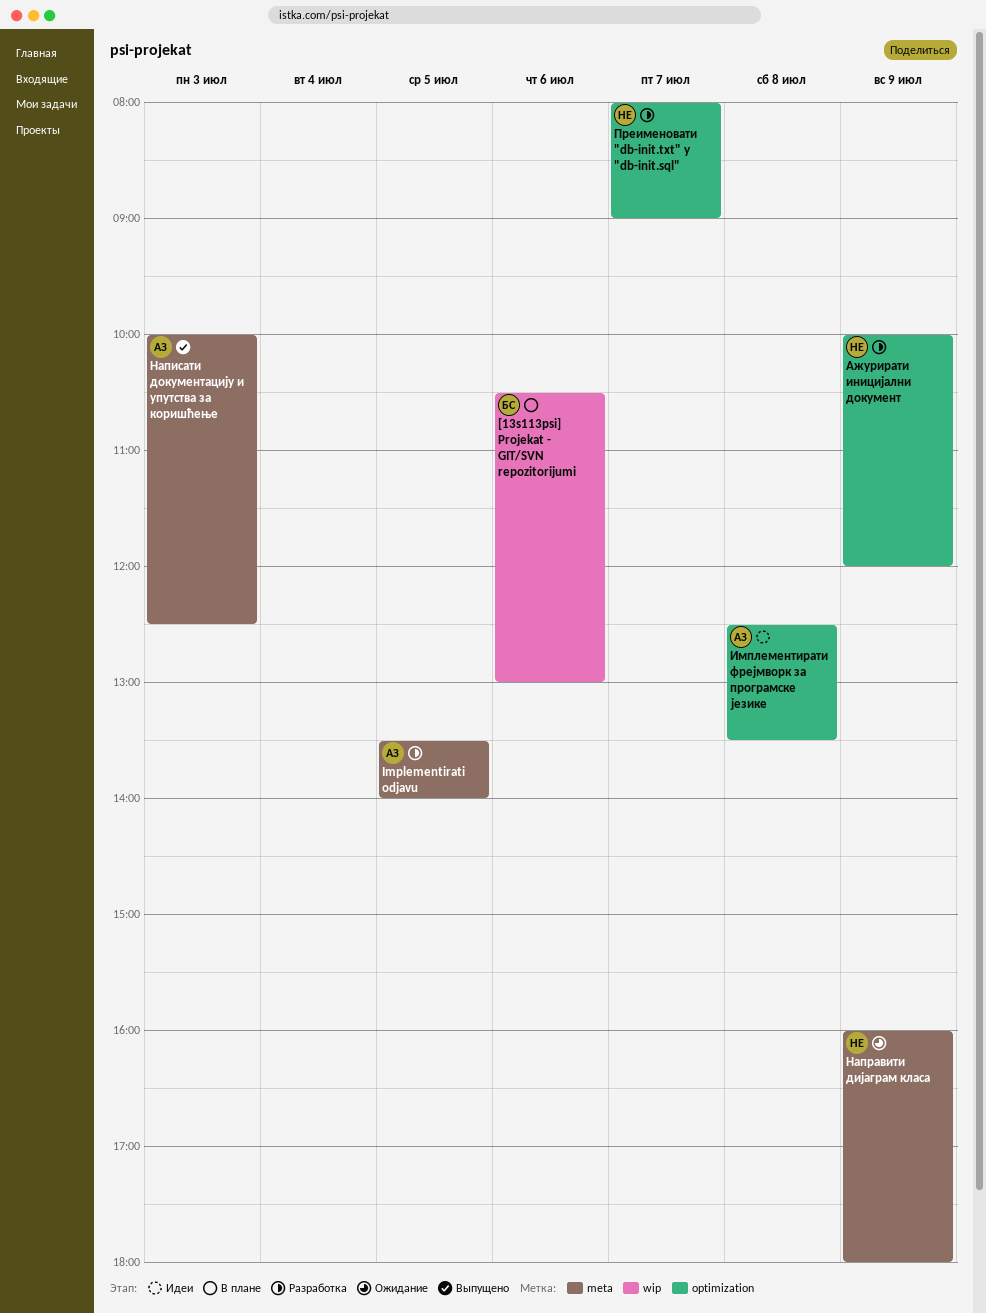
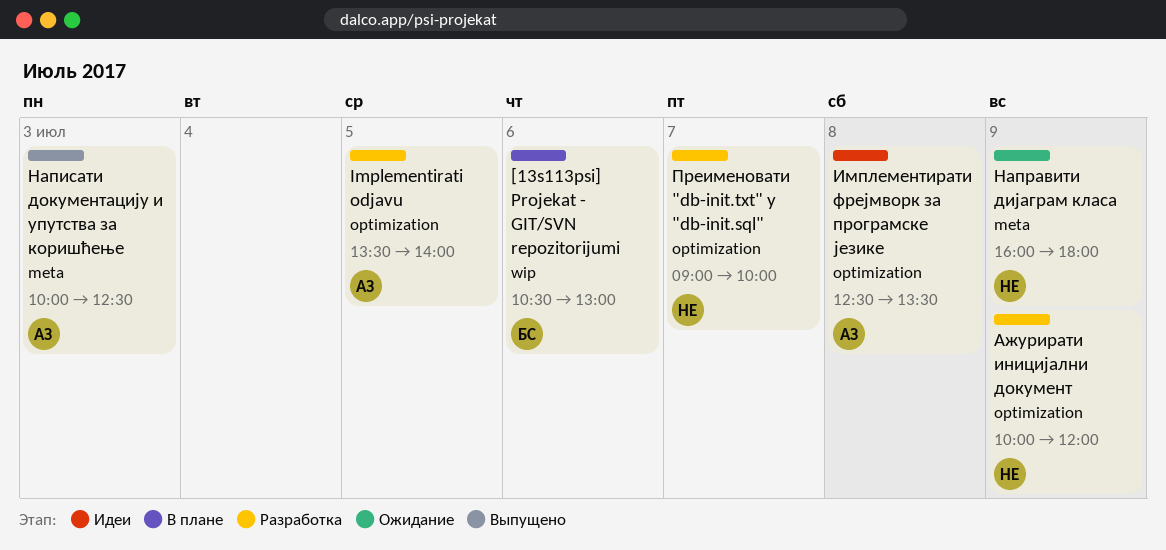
Implementirati odjavu, label: meta -> optimization
Преименовати "db-init.txt" у "db-init.sql", begins: 08:00 -> 09:00
Преименовати "db-init.txt" у "db-init.sql", ends: 09:00 -> 10:00

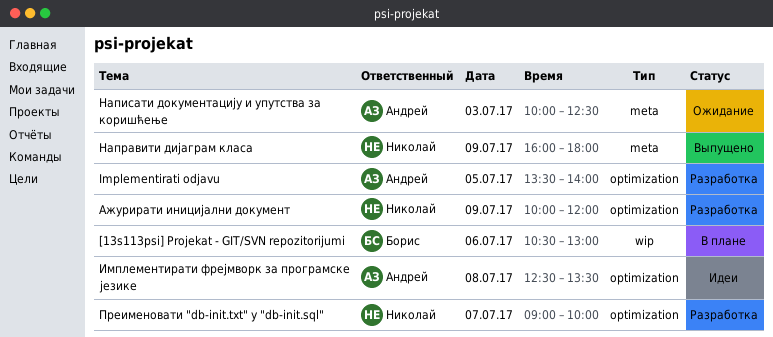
Написати документацију и упутства за коришћење, status: Выпущено -> Ожидание
Направити дијаграм класа, status: Ожидание -> Выпущено

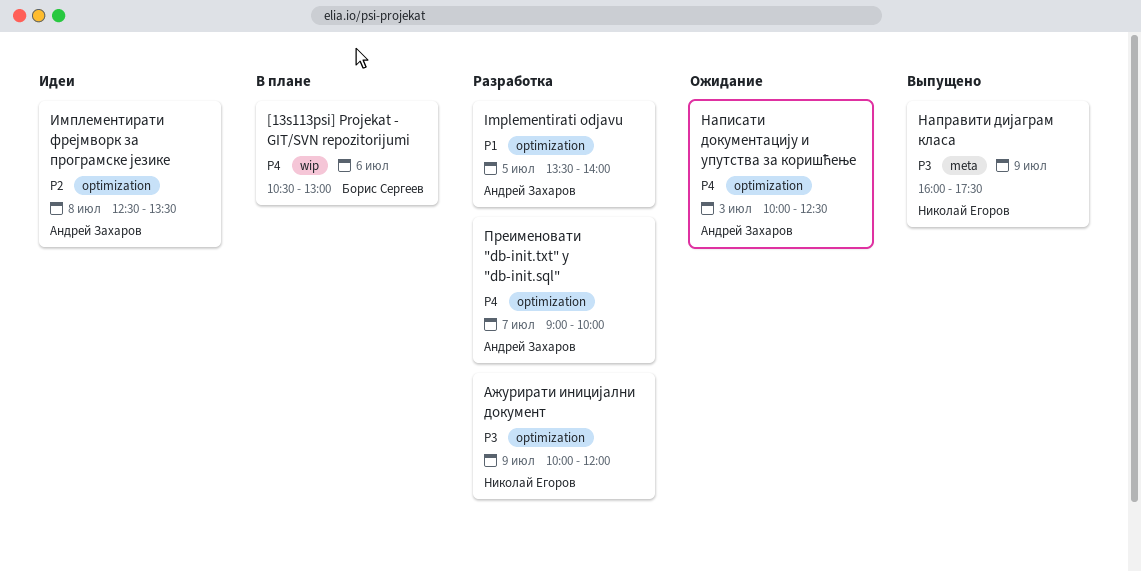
Написати документацију и упутства за коришћење, label: meta -> optimization
Направити дијаграм класа, ends: 18:00 -> 17:30
Преименовати "db-init.txt" у "db-init.sql", owner: Николай Егоров -> Андрей Захаров

